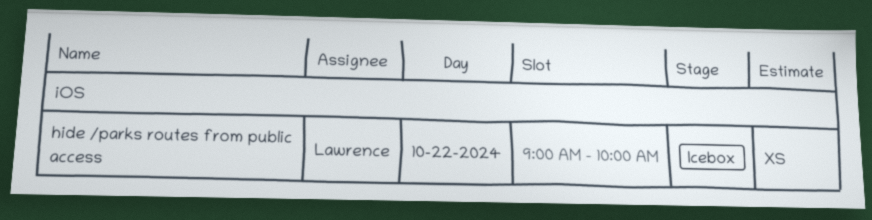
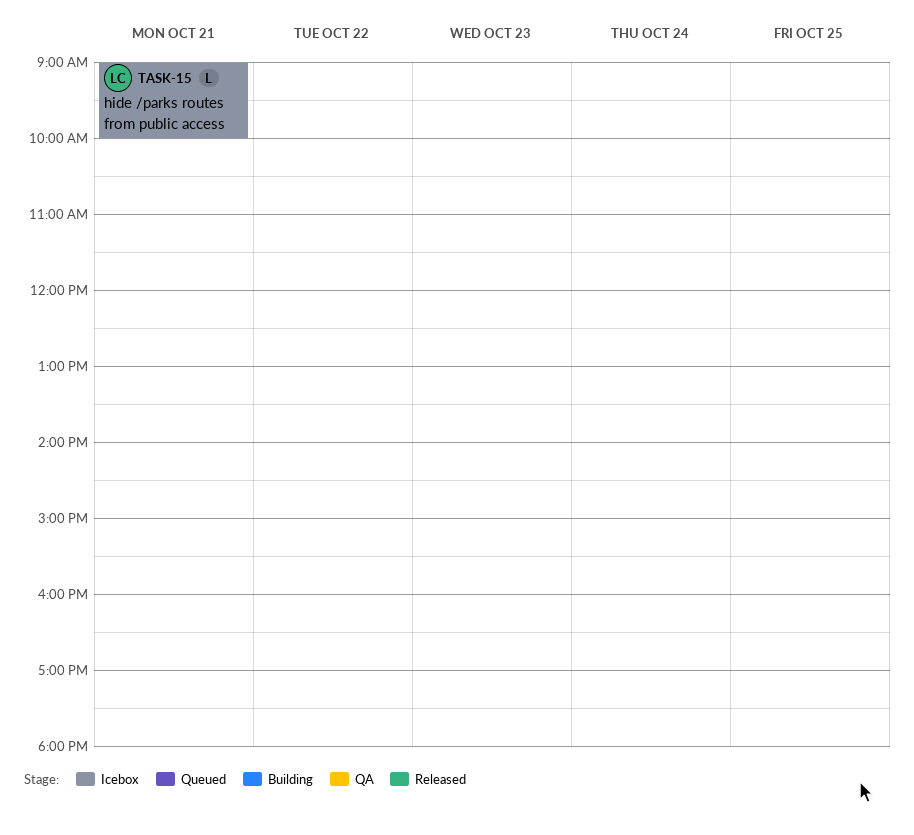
hide /parks routes from public access, estimate: XS -> L
hide /parks routes from public access, day: Oct 22 -> Oct 21

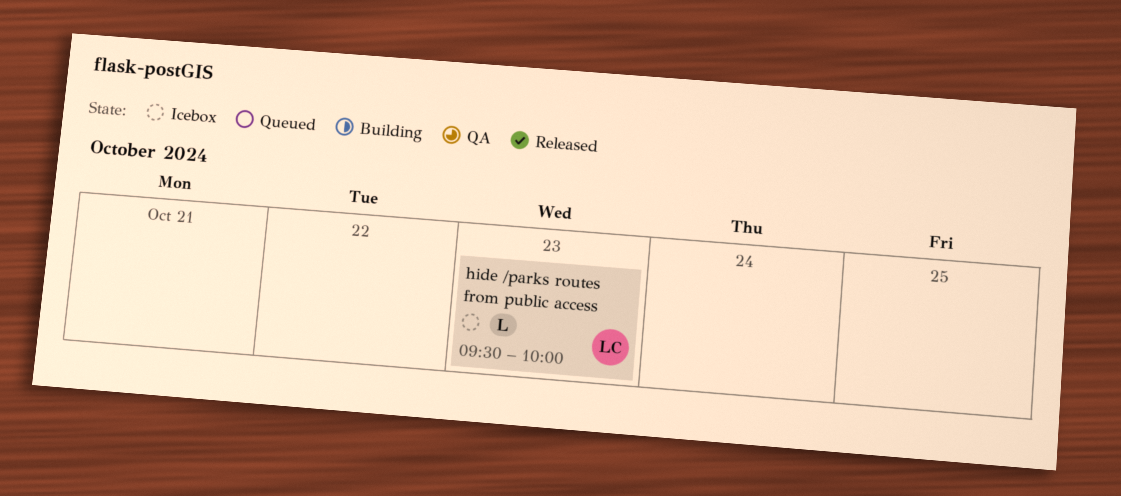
hide /parks routes from public access, day: Oct 21 -> Oct 23
hide /parks routes from public access, begins: 09:00 -> 09:30

